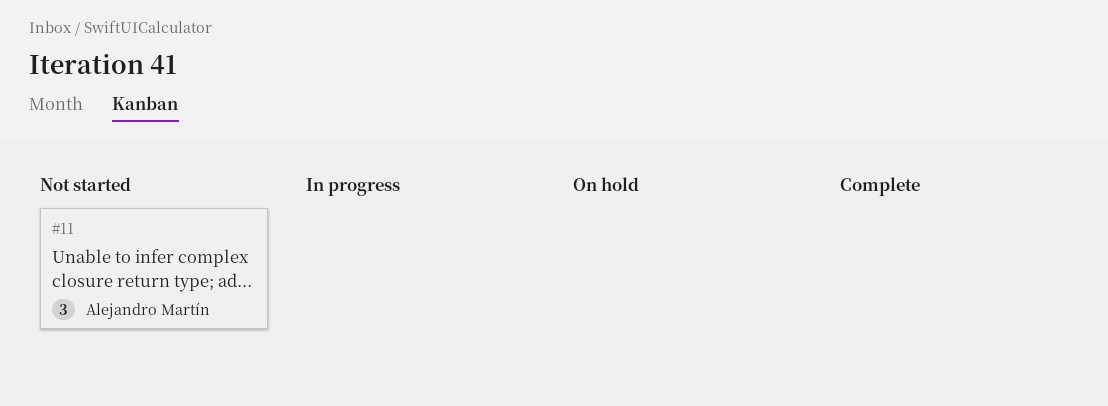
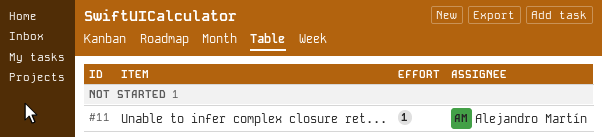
#11, estimate: 3 -> 1

